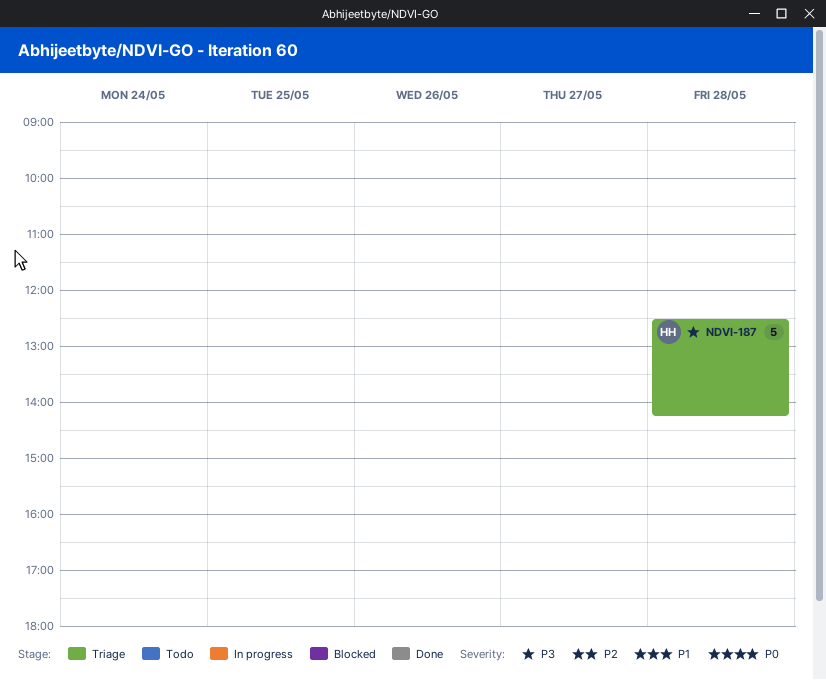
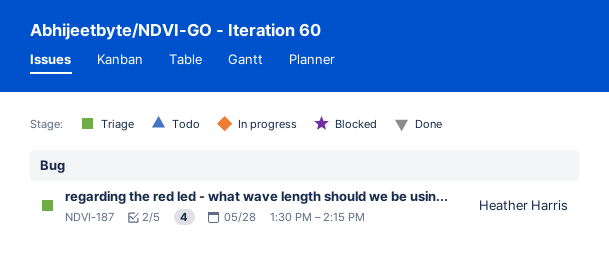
NDVI-187, estimate: 5 -> 4
NDVI-187, begins: 12:30 -> 13:30

